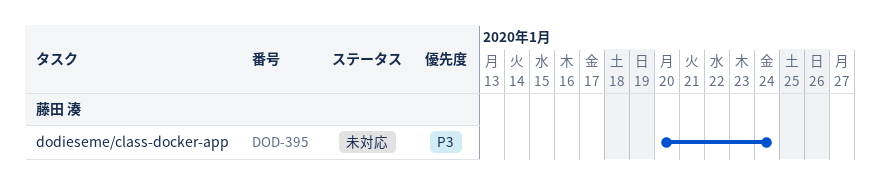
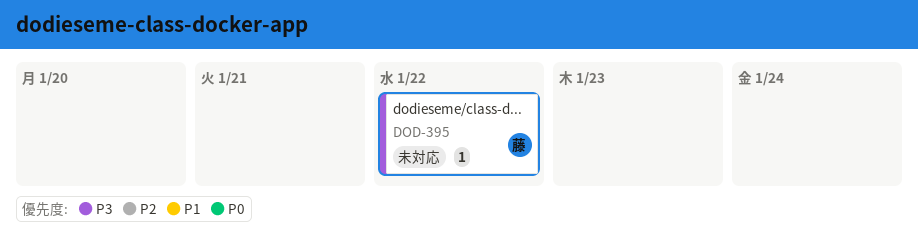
DOD-395, due: Jan 24 -> Jan 22

